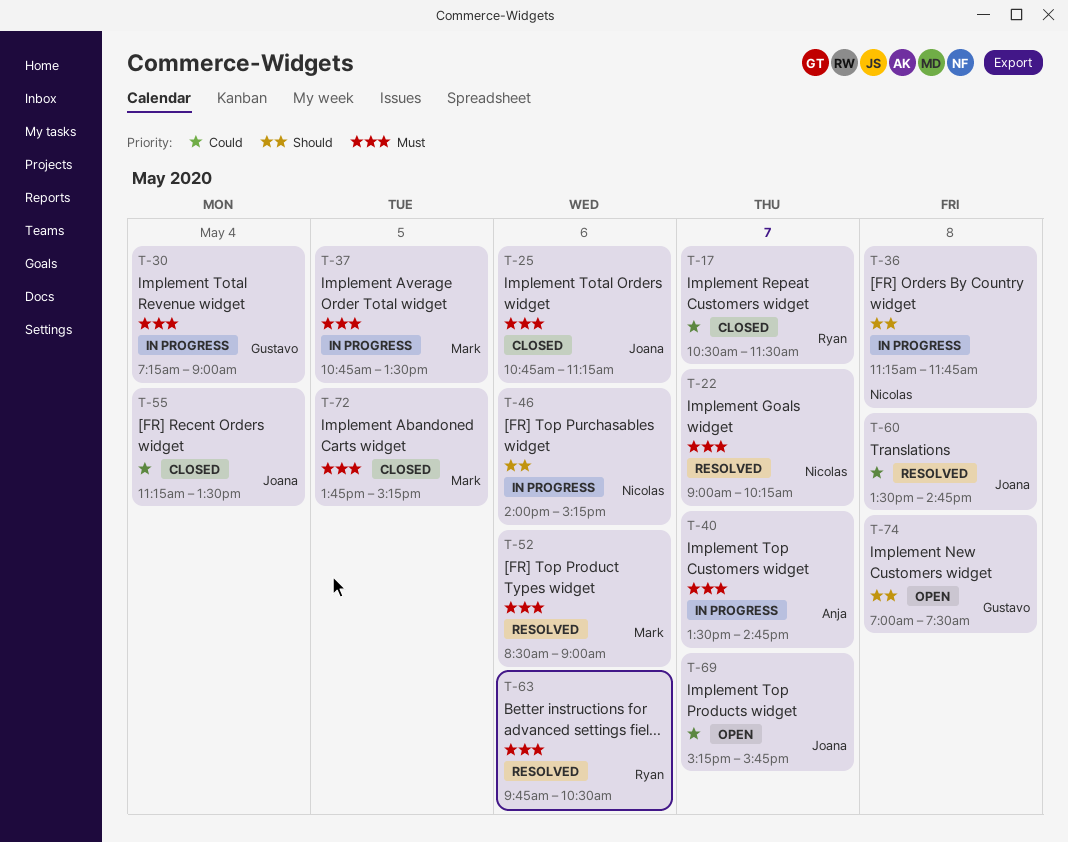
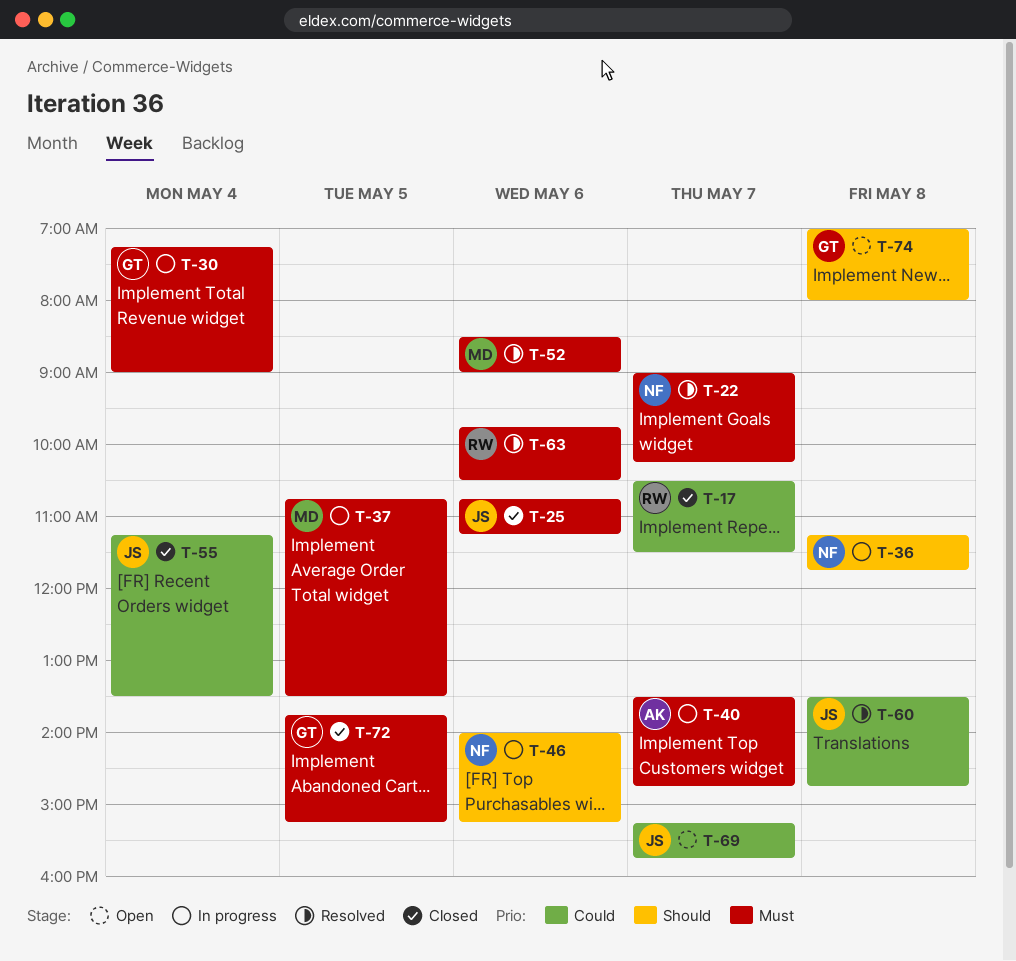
T-72, owner: Mark -> Gustavo
T-74, ends: 07:30 -> 08:00

